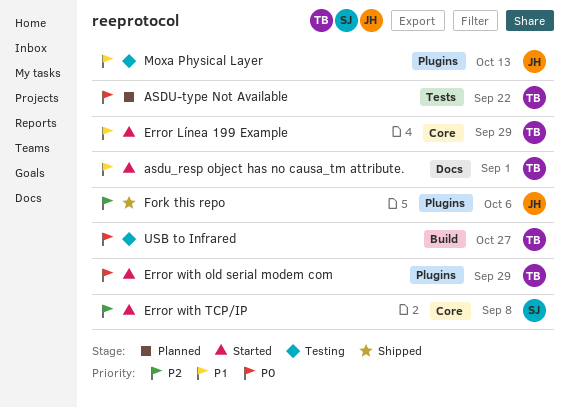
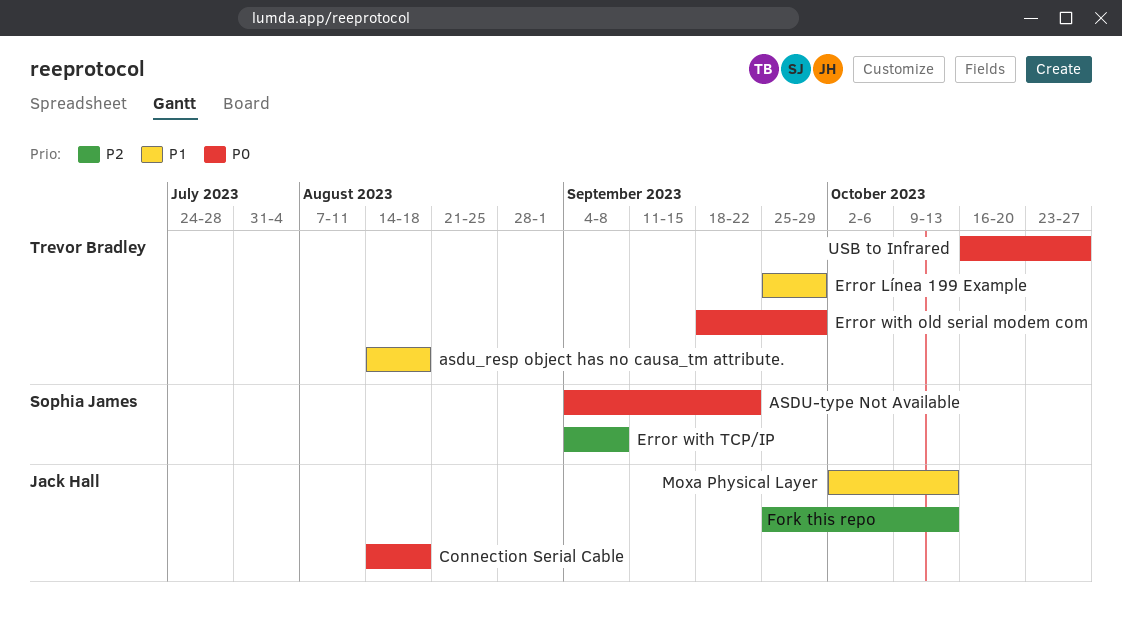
ASDU-type Not Available, owner: Trevor Bradley -> Sophia James
asdu_resp object has no causa_tm attribute., due: Sep 1 -> Aug 18
Connection Serial Cable: none -> present
Fork this repo, due: Oct 6 -> Oct 13

